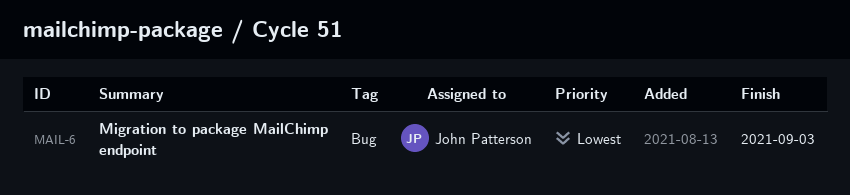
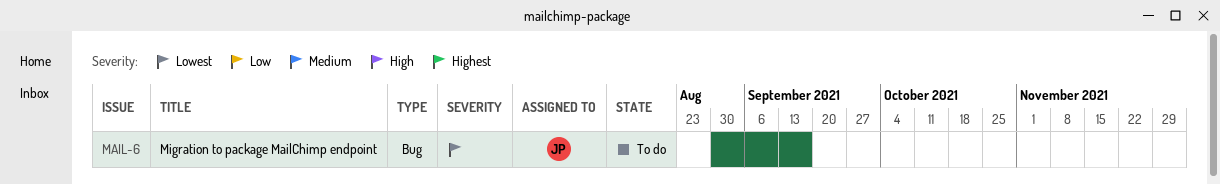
MAIL-6, due: Sep 3 -> Sep 17

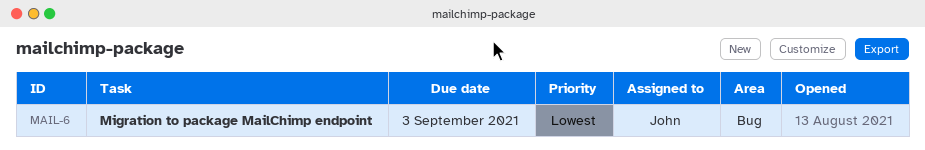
MAIL-6, due: Sep 17 -> Sep 3

